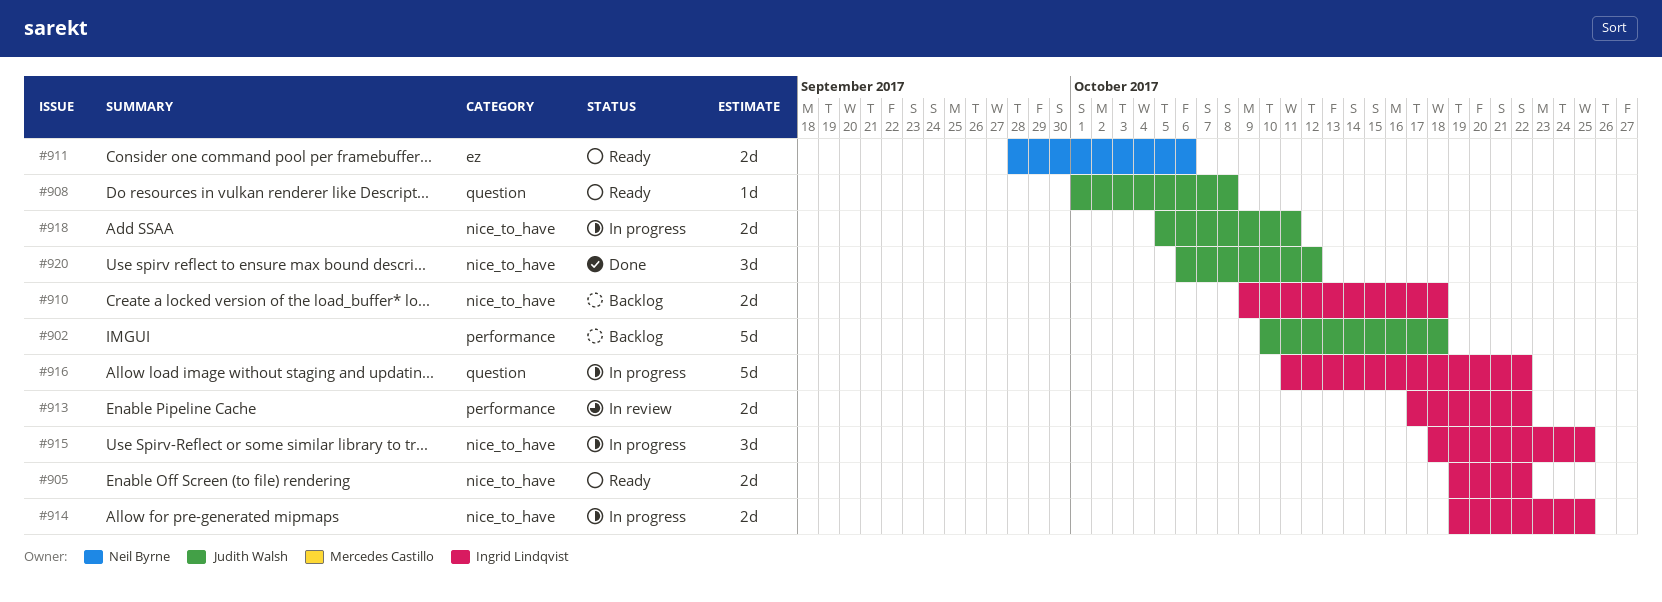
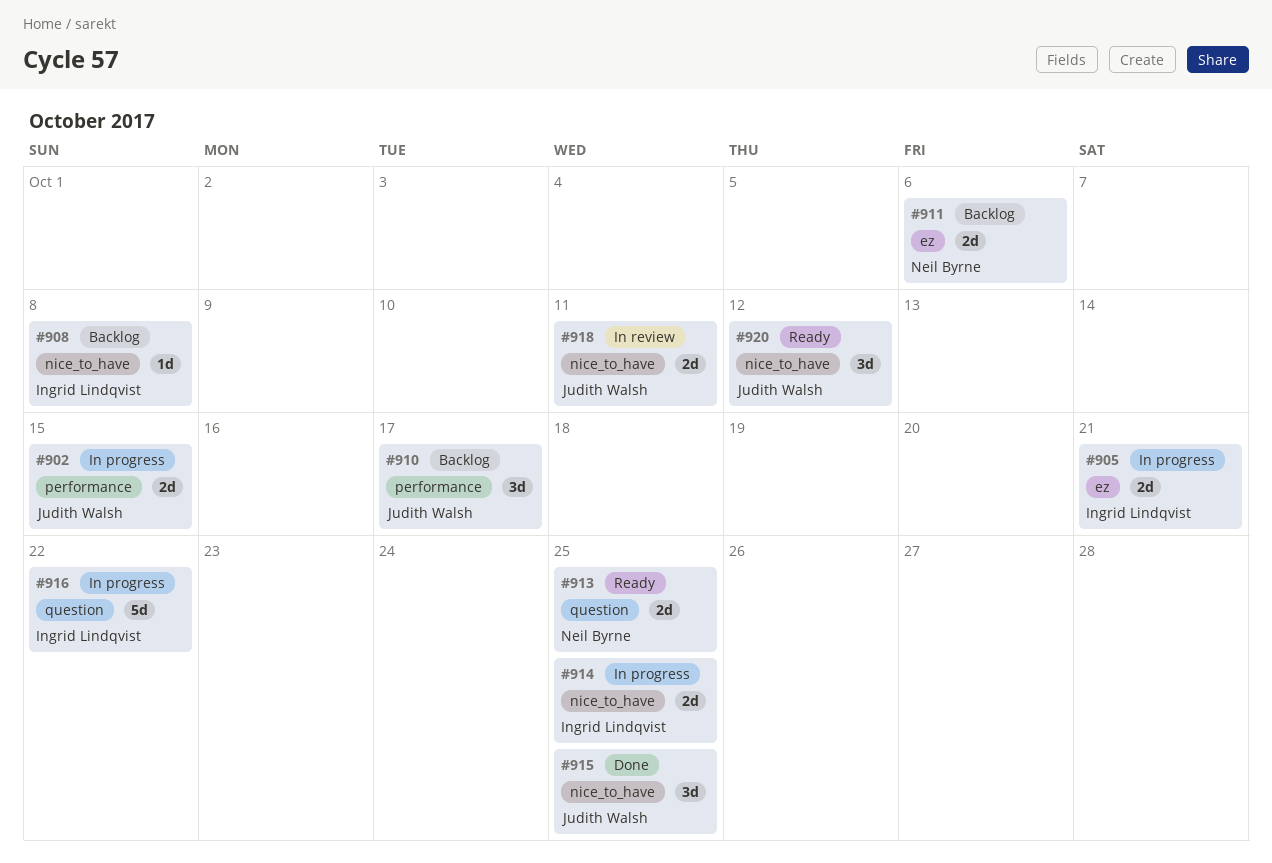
#902, status: Backlog -> In progress
#902, estimate: 5d -> 2d
#902, due: Oct 18 -> Oct 15
#905, status: Ready -> In progress
#905, label: nice_to_have -> ez
#905, due: Oct 22 -> Oct 21
#908, status: Ready -> Backlog
#908, owner: Judith Walsh -> Ingrid Lindqvist
#908, label: question -> nice_to_have
#910, owner: Ingrid Lindqvist -> Judith Walsh
#910, label: nice_to_have -> performance
#910, estimate: 2d -> 3d
#910, due: Oct 18 -> Oct 17
#911, status: Ready -> Backlog
#913, status: In review -> Ready
#913, owner: Ingrid Lindqvist -> Neil Byrne
#913, label: performance -> question
#913, due: Oct 22 -> Oct 25
#915, status: In progress -> Done
#915, owner: Ingrid Lindqvist -> Judith Walsh
#918, status: In progress -> In review
#920, status: Done -> Ready

